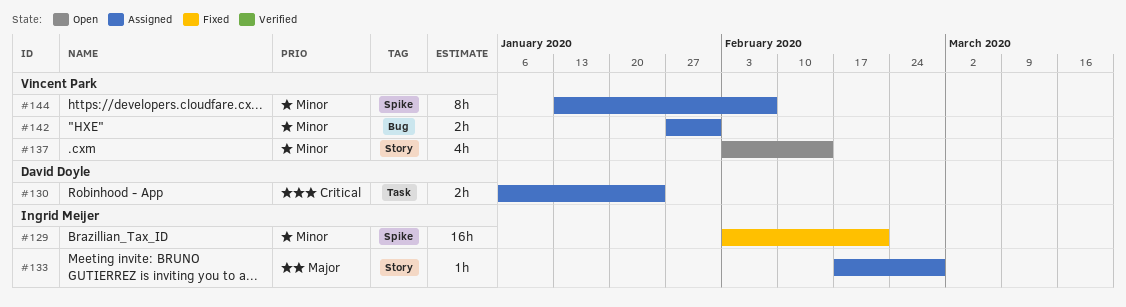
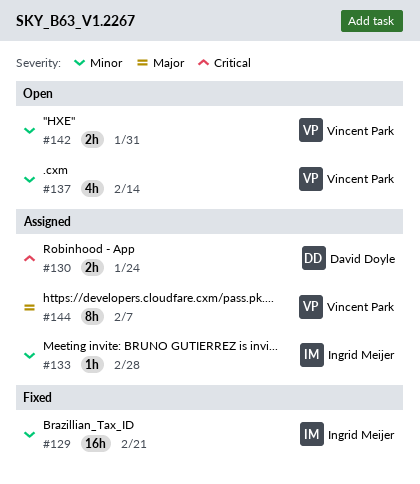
#133, priority: Major -> Minor
#142, status: Assigned -> Open
#144, priority: Minor -> Major

